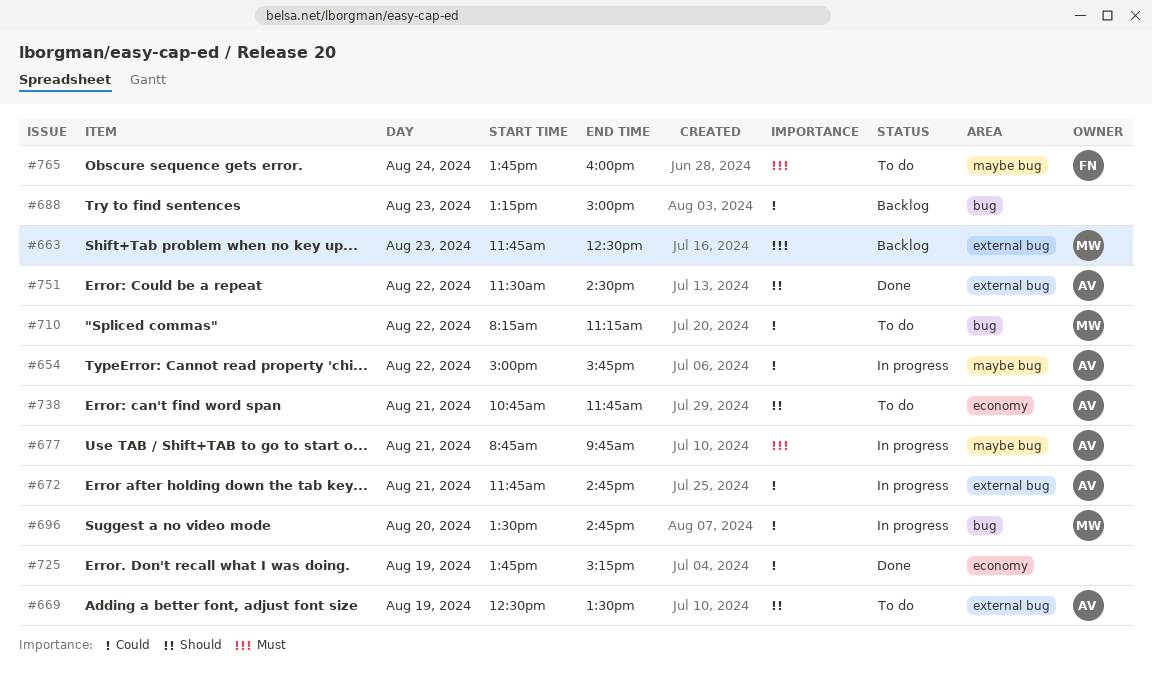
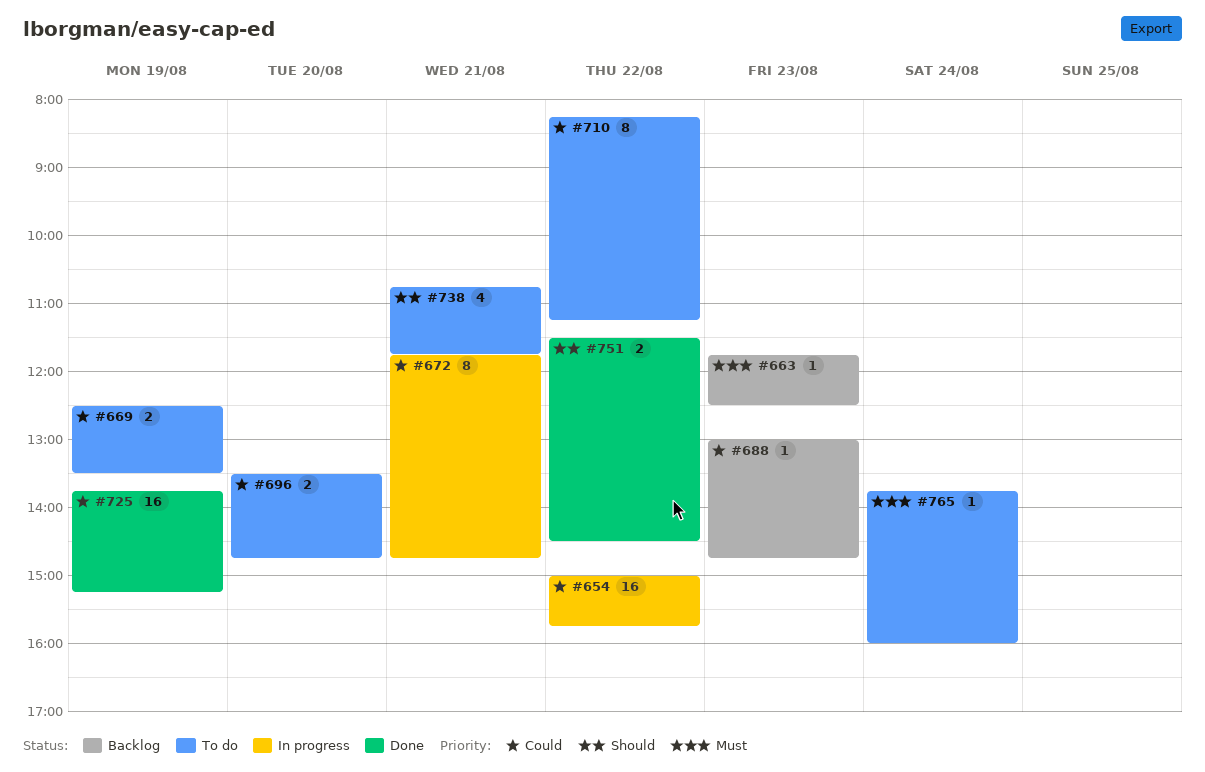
#669, priority: Should -> Could
#677: present -> none
#688, begins: 13:15 -> 13:00
#688, ends: 15:00 -> 14:45
#696, status: In progress -> To do

